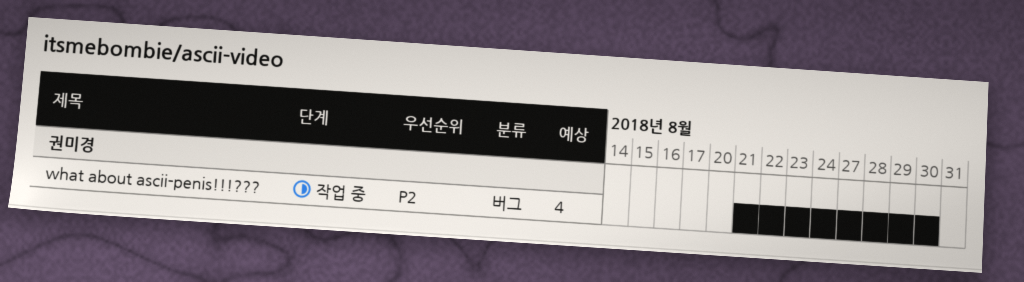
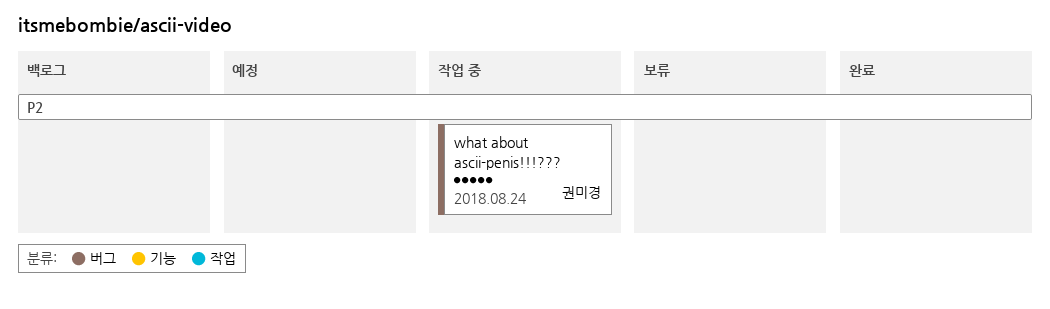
what about ascii-penis!!!???, estimate: 4 -> 5
what about ascii-penis!!!???, due: Aug 30 -> Aug 24

